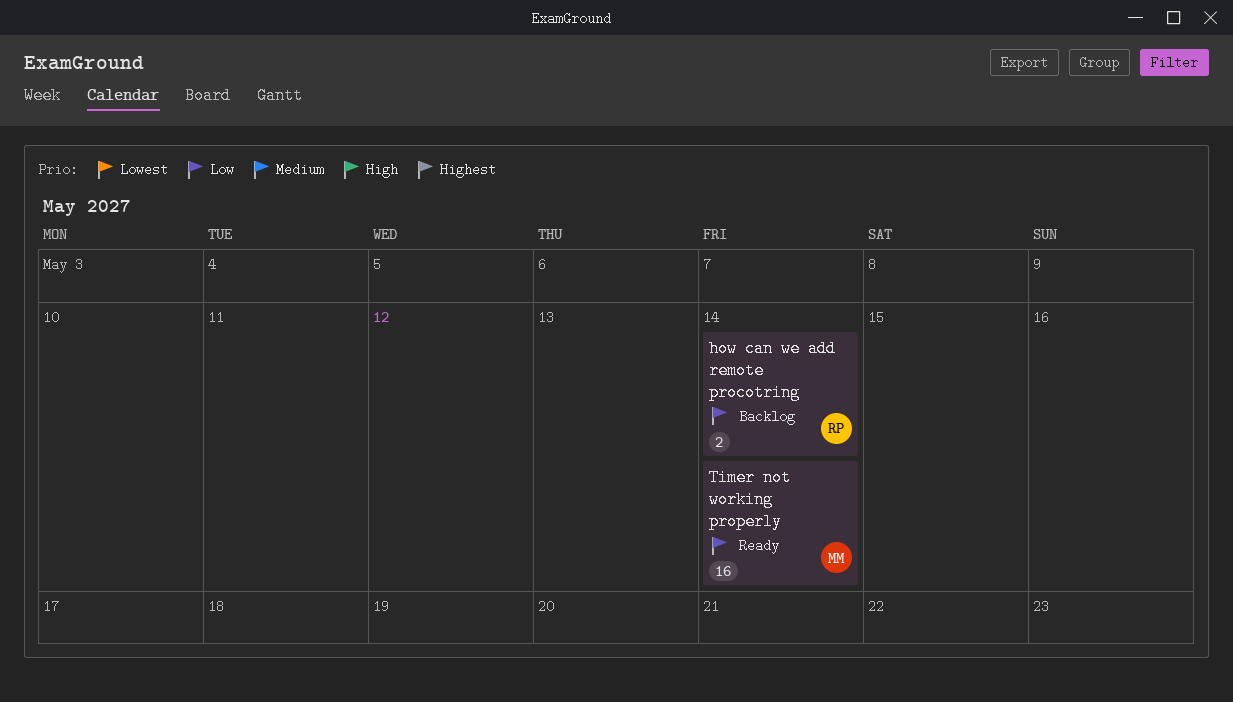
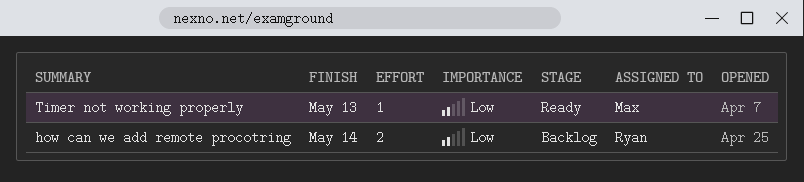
Timer not working properly, estimate: 16 -> 1
Timer not working properly, due: May 14 -> May 13

